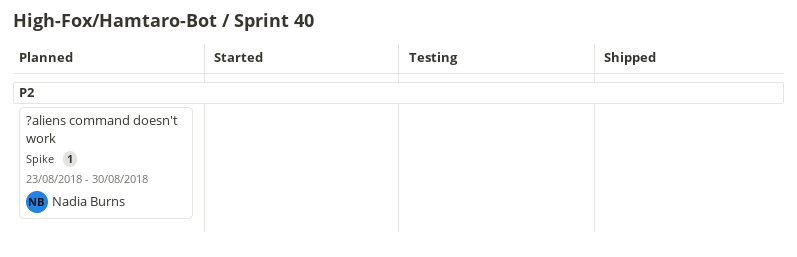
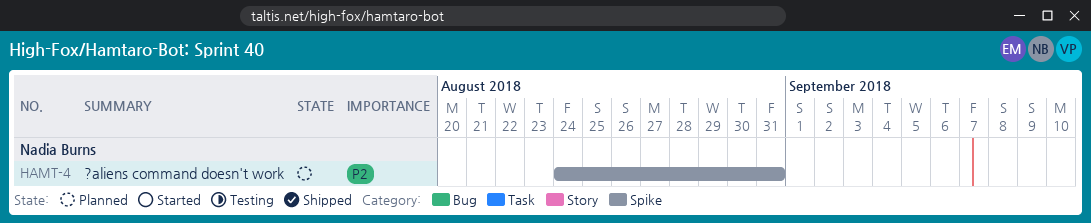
?aliens command doesn't work, start: Aug 23 -> Aug 24
?aliens command doesn't work, due: Aug 30 -> Aug 31

